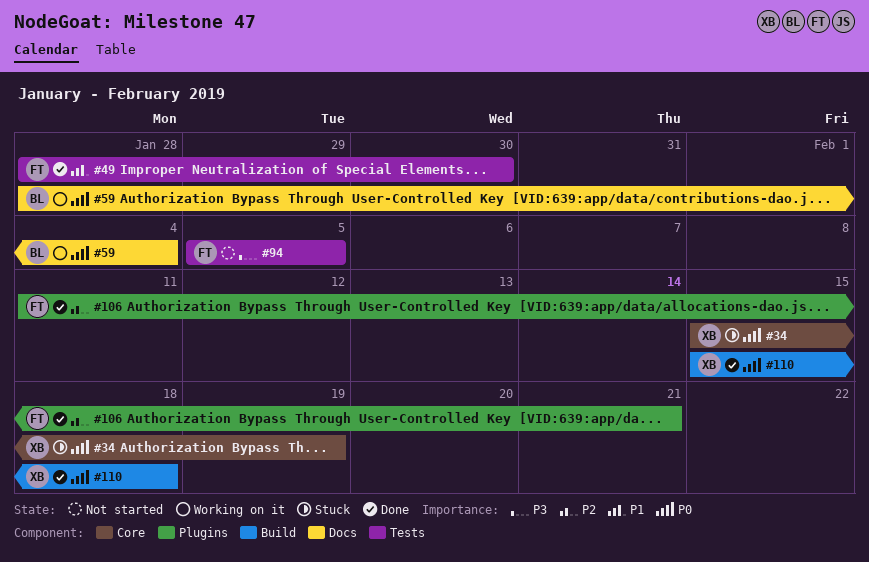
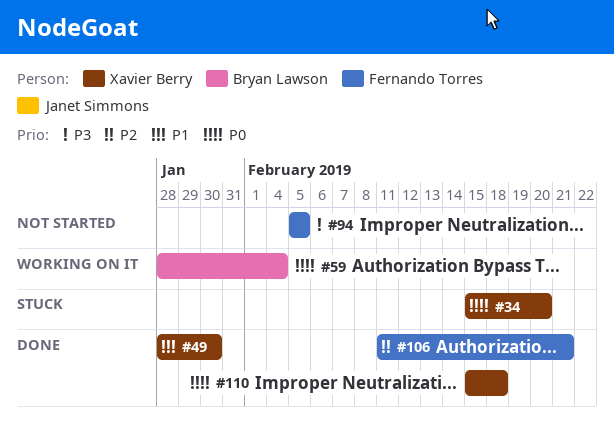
#34, due: Feb 19 -> Feb 20
#49, owner: Fernando Torres -> Xavier Berry

